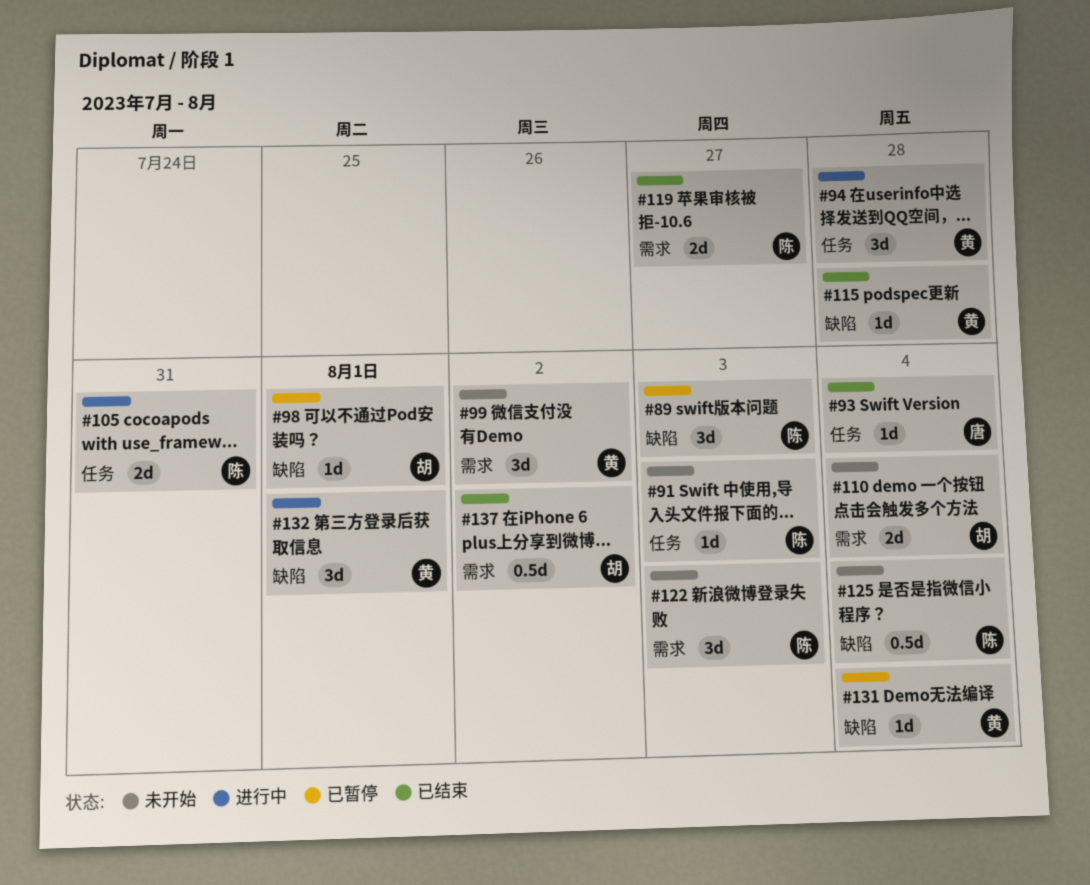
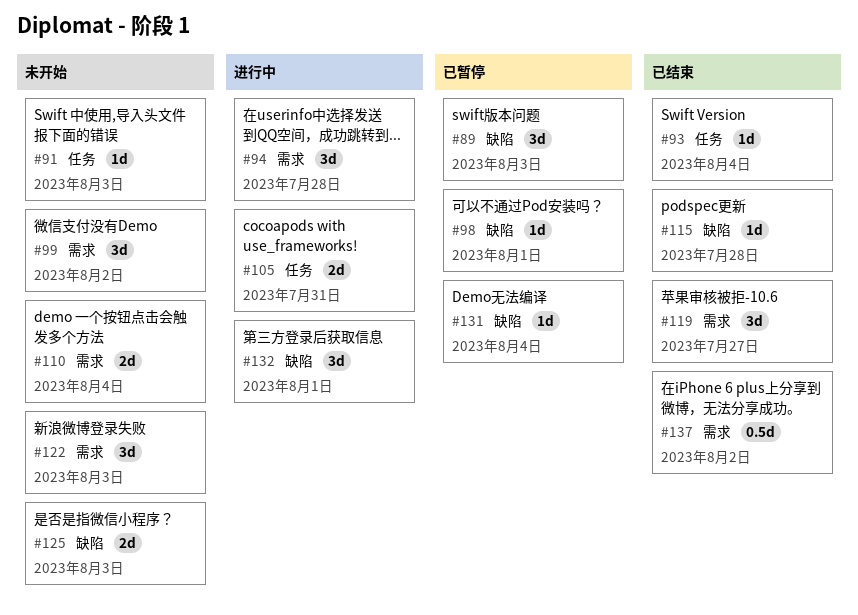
#94, label: 任务 -> 需求
#119, estimate: 2d -> 3d
#125, estimate: 0.5d -> 2d
#125, due: Aug 4 -> Aug 3

